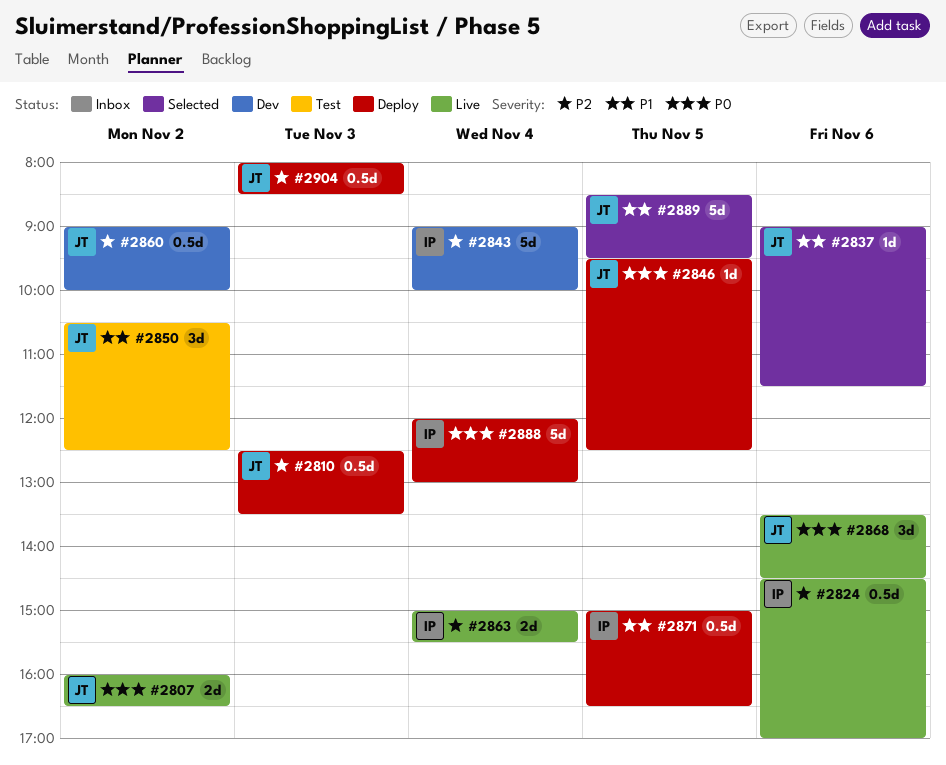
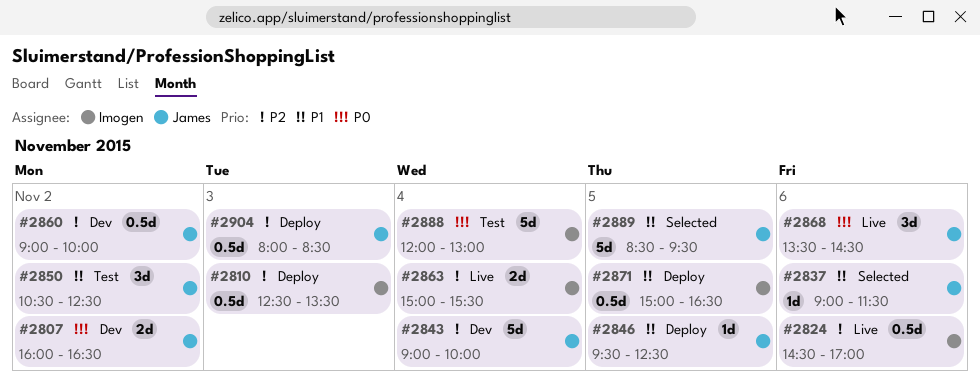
#2807, status: Live -> Dev
#2810, owner: James -> Imogen
#2843, owner: Imogen -> James
#2846, priority: P0 -> P1
#2888, status: Deploy -> Test

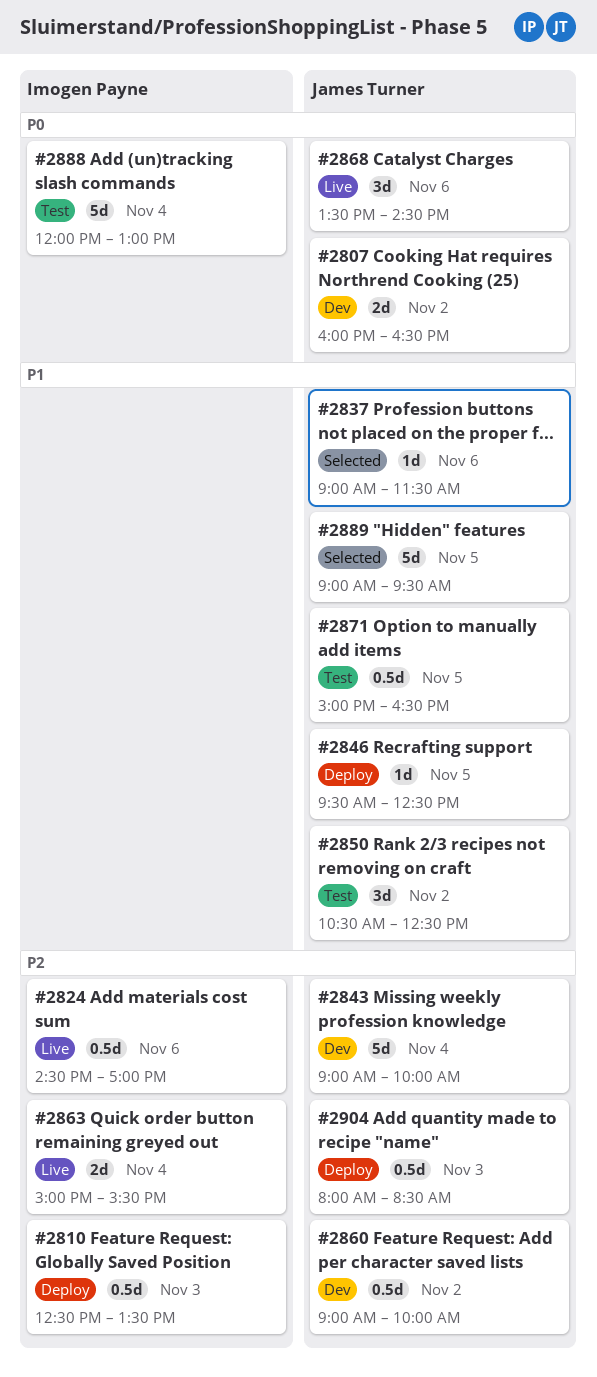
#2871, status: Deploy -> Test
#2871, owner: Imogen Payne -> James Turner
#2889, begins: 08:30 -> 09:00

